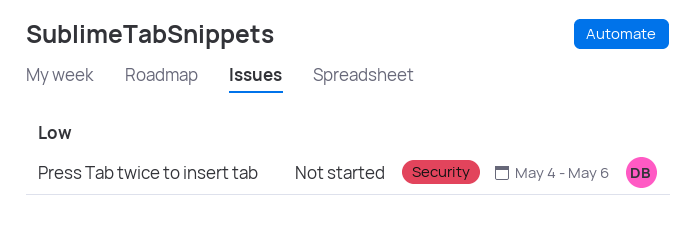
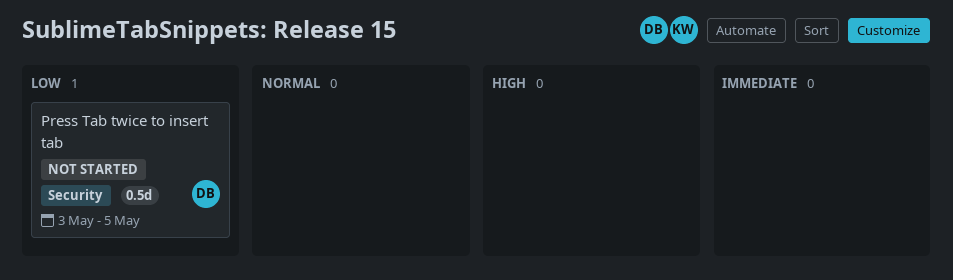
Press Tab twice to insert tab, start: May 4 -> May 3
Press Tab twice to insert tab, due: May 6 -> May 5

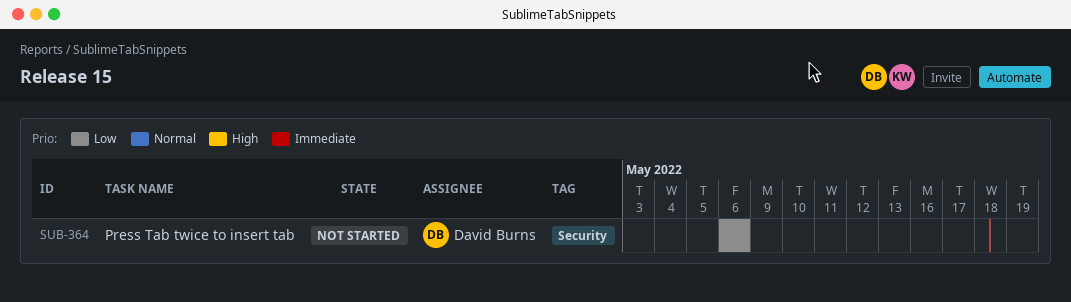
Press Tab twice to insert tab, start: May 3 -> May 6
Press Tab twice to insert tab, due: May 5 -> May 6

